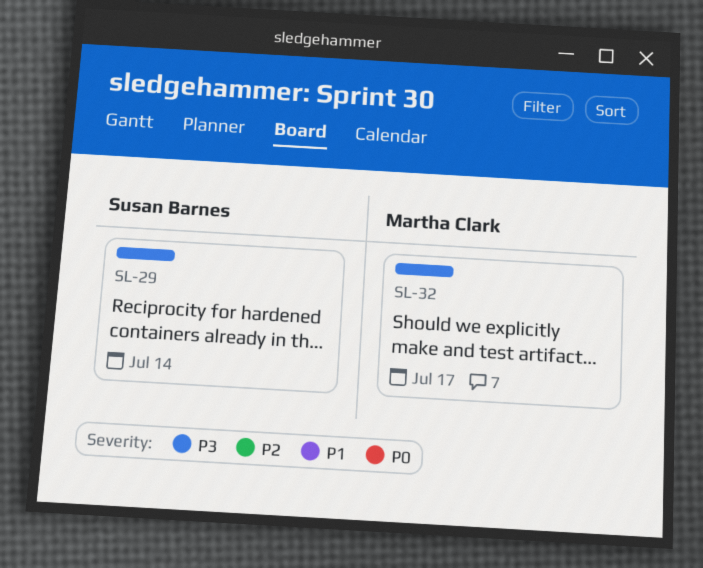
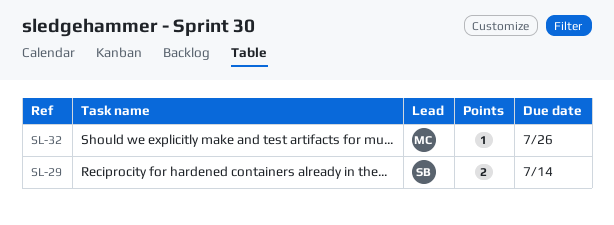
SL-32, due: Jul 17 -> Jul 26

